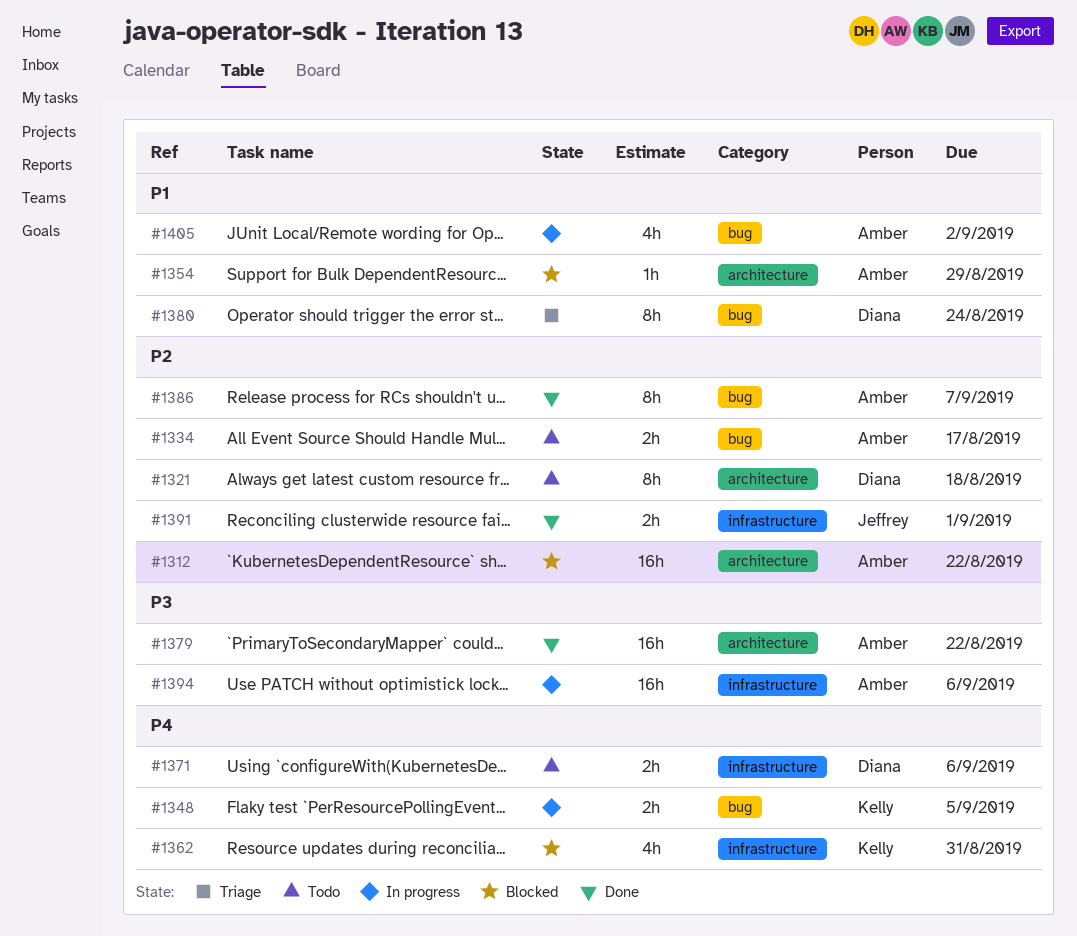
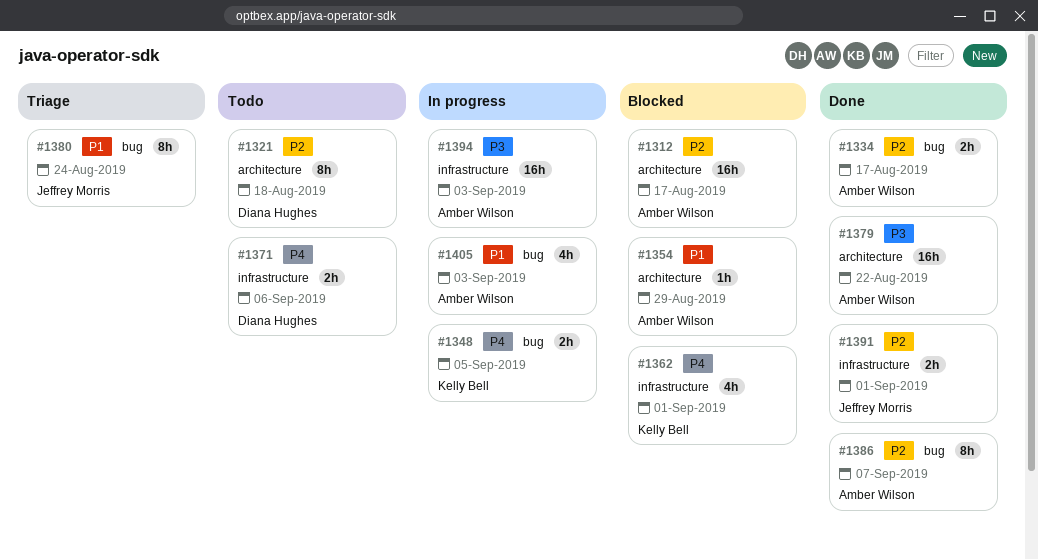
#1312, due: Aug 22 -> Aug 17
#1334, status: Todo -> Done
#1362, due: Aug 31 -> Sep 1
#1380, owner: Diana Hughes -> Jeffrey Morris
#1394, due: Sep 6 -> Sep 3
#1405, due: Sep 2 -> Sep 3

